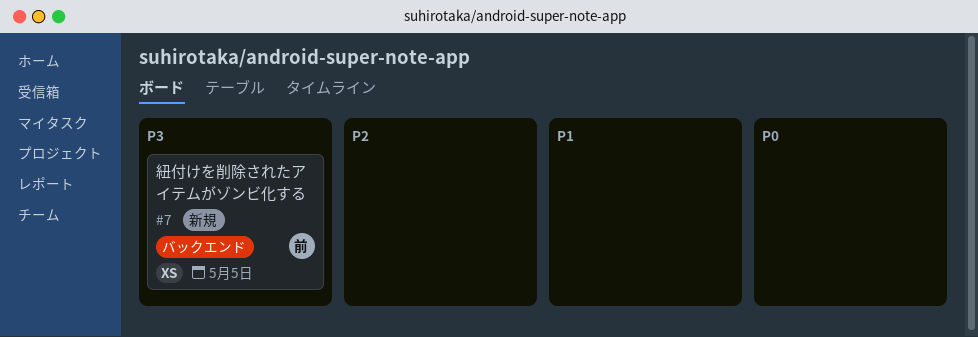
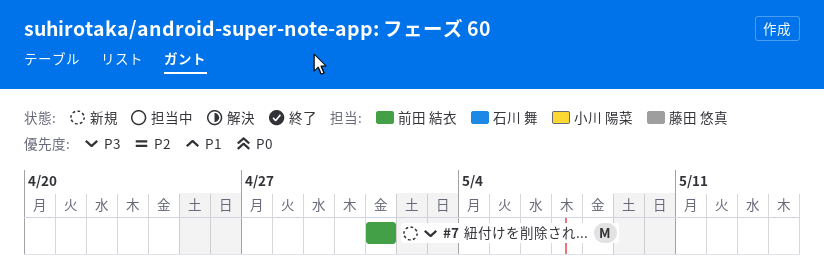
#7, estimate: XS -> M
#7, due: May 5 -> May 1

